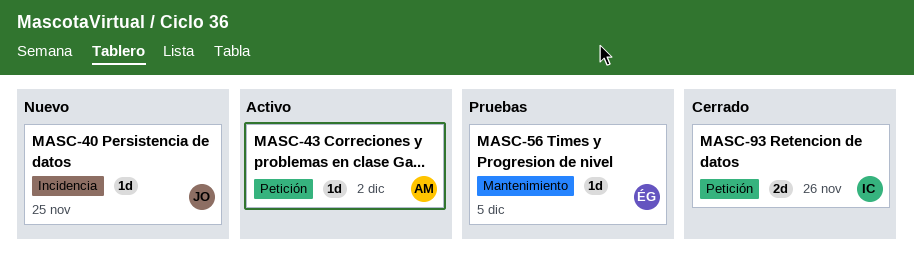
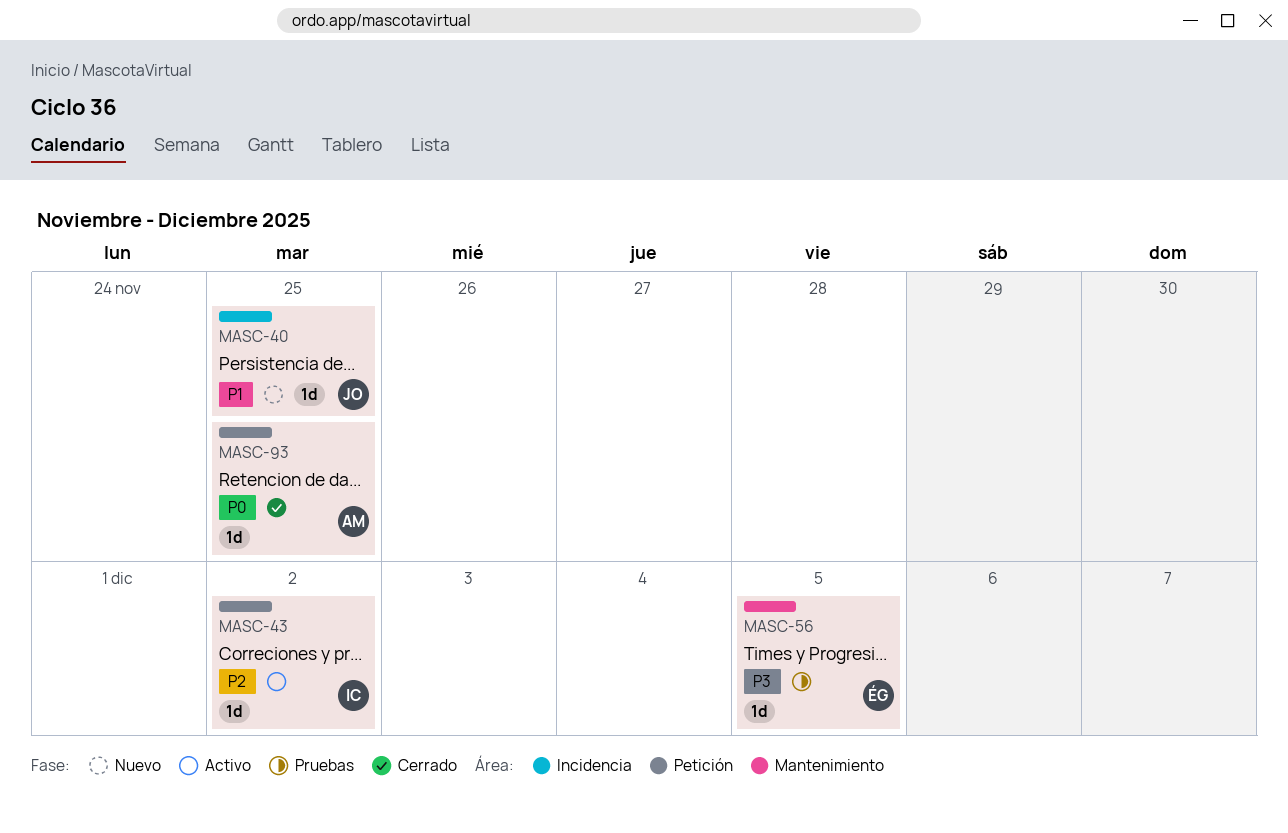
MASC-43, owner: AM -> IC
MASC-93, owner: IC -> AM
MASC-93, estimate: 2d -> 1d
MASC-93, due: Nov 26 -> Nov 25

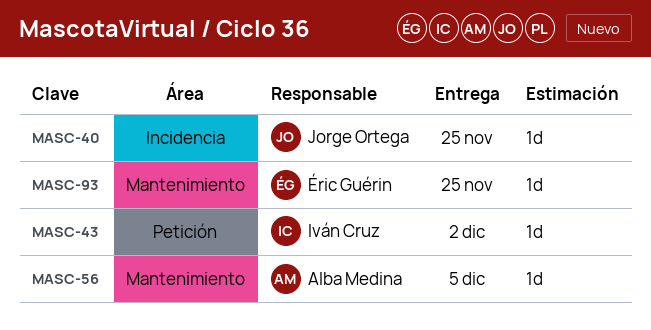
MASC-56, owner: Éric Guérin -> Alba Medina
MASC-93, owner: Alba Medina -> Éric Guérin
MASC-93, label: Petición -> Mantenimiento

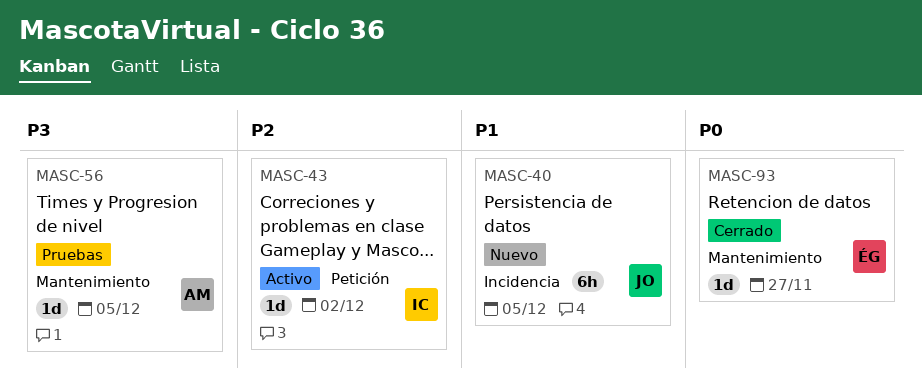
MASC-40, estimate: 1d -> 6h
MASC-40, due: Nov 25 -> Dec 5
MASC-93, due: Nov 25 -> Nov 27

